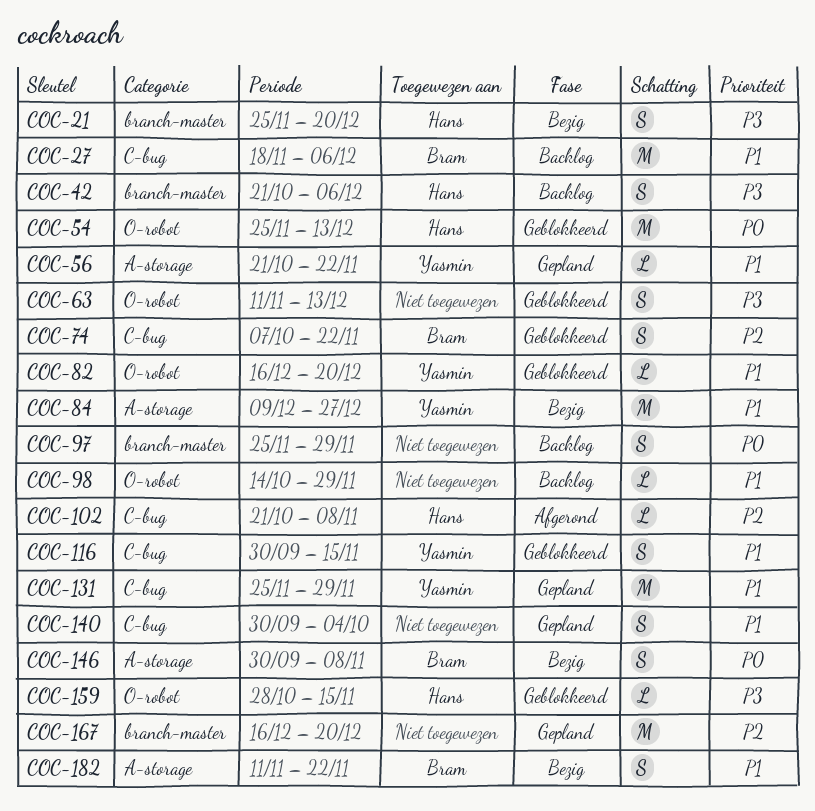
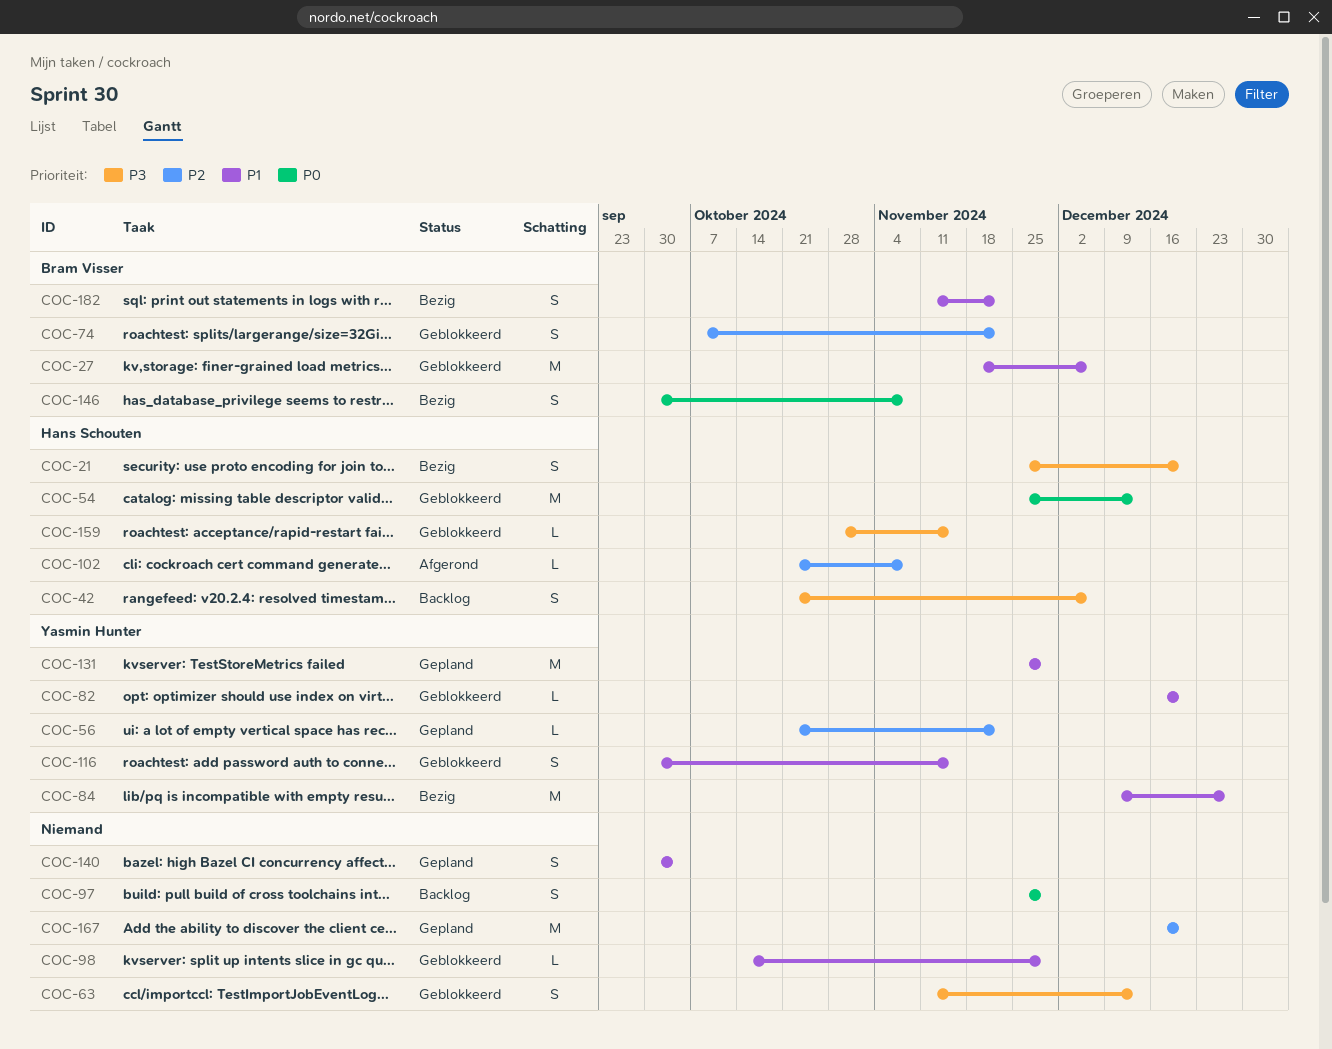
COC-27, status: Backlog -> Geblokkeerd
COC-56, priority: P1 -> P2
COC-98, status: Backlog -> Geblokkeerd

